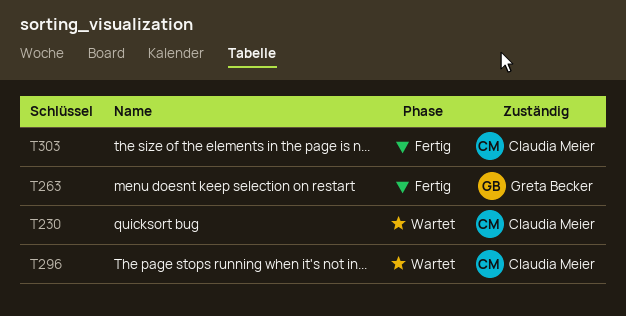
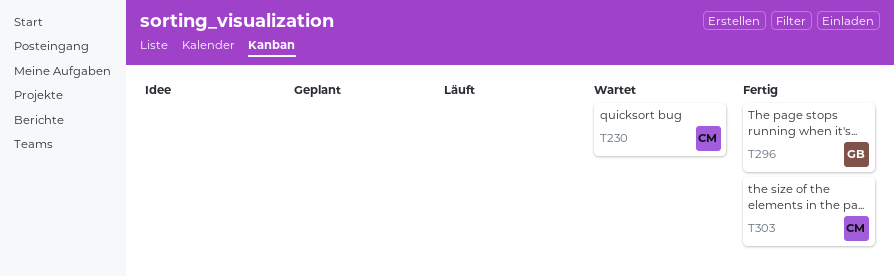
T263: present -> none
T296, status: Wartet -> Fertig
T296, owner: Claudia Meier -> Greta Becker

